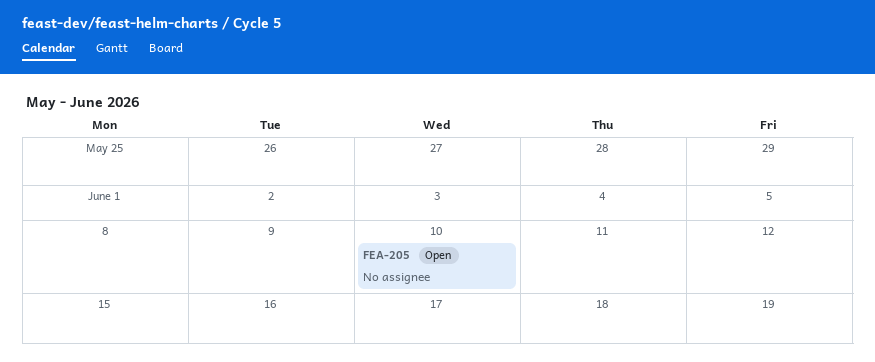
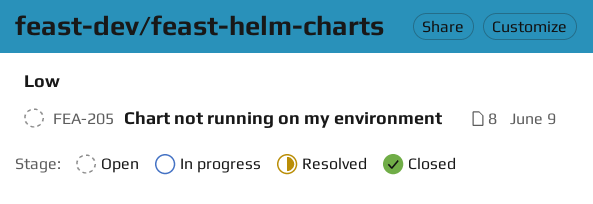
FEA-205, due: Jun 10 -> Jun 9

